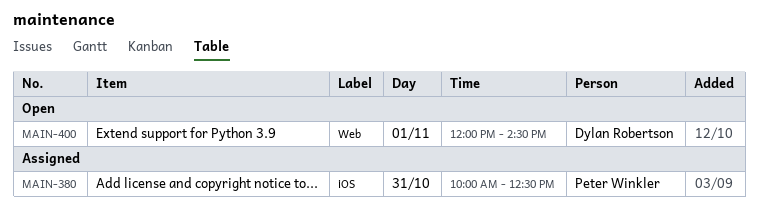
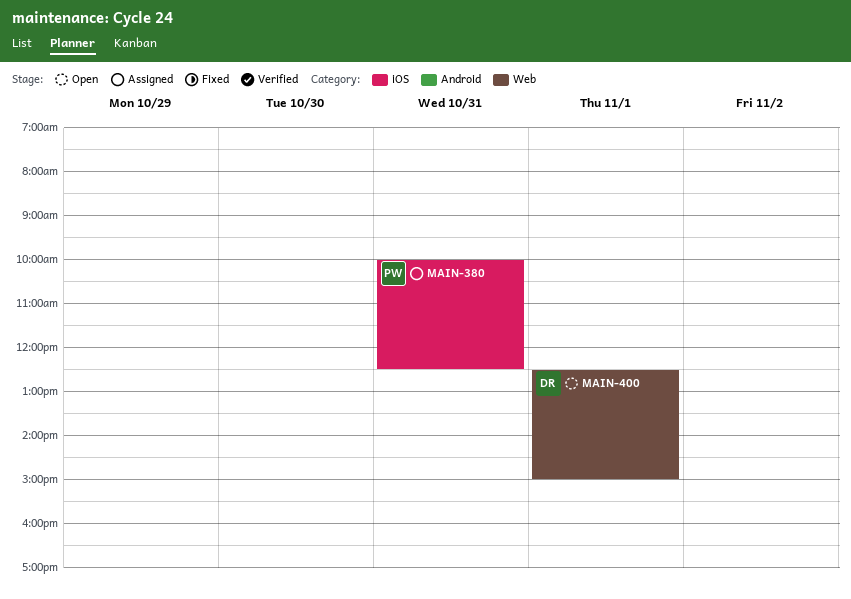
MAIN-400, begins: 12:00 -> 12:30
MAIN-400, ends: 14:30 -> 15:00

